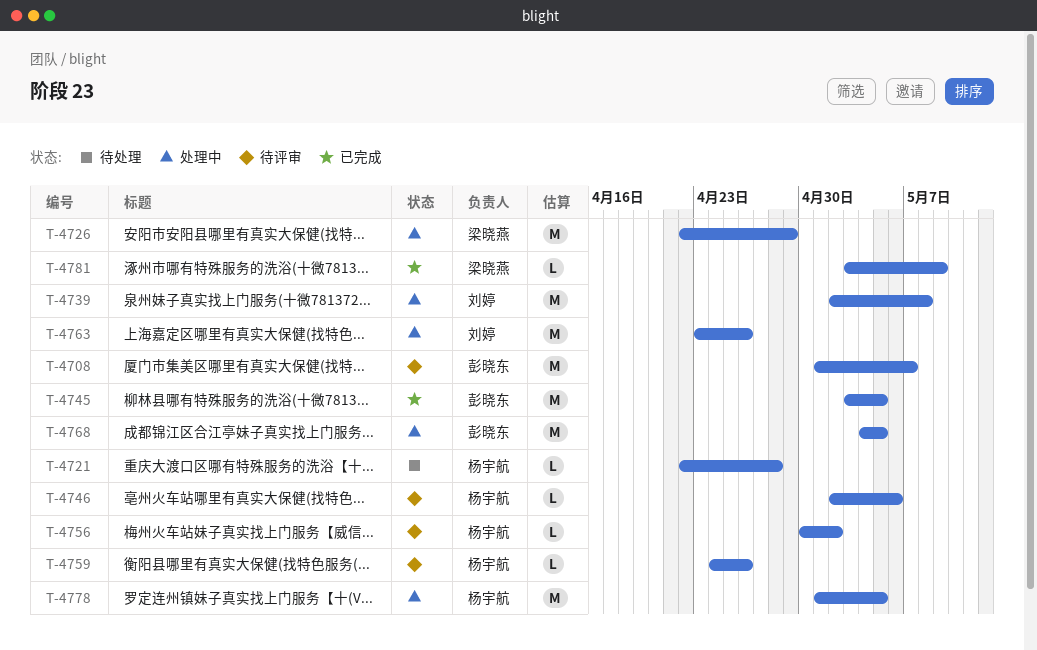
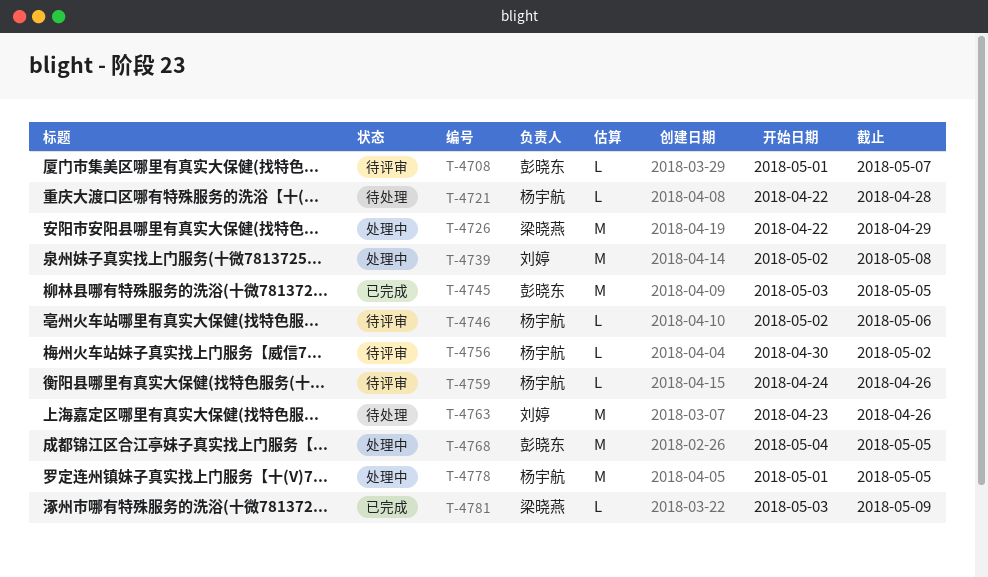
T-4708, estimate: M -> L
T-4763, status: 处理中 -> 待处理

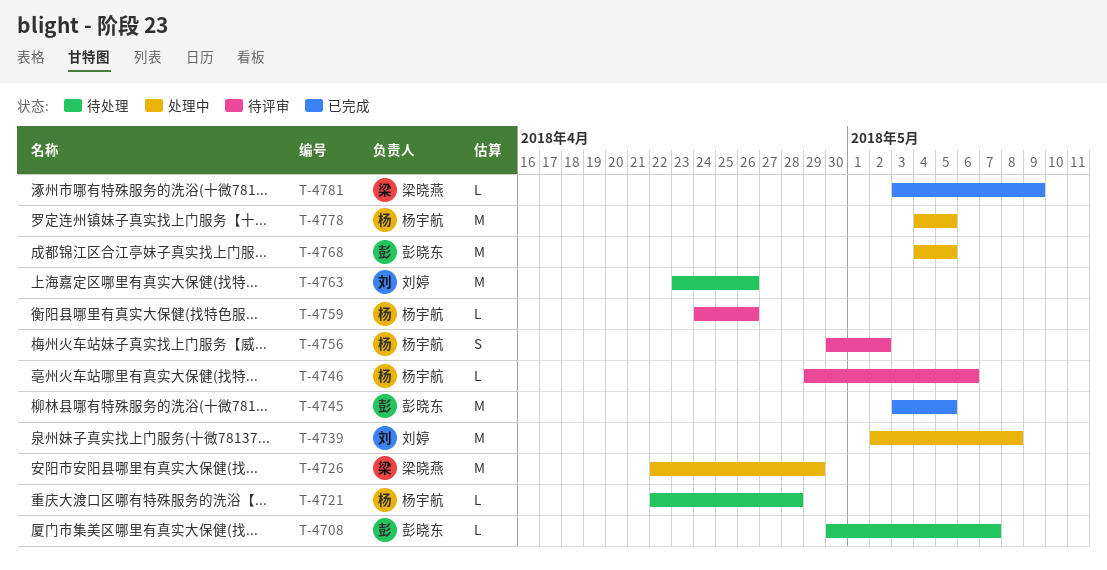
T-4708, status: 待评审 -> 待处理
T-4708, start: May 1 -> Apr 30
T-4746, start: May 2 -> Apr 29
T-4756, estimate: L -> S
T-4778, start: May 1 -> May 4

